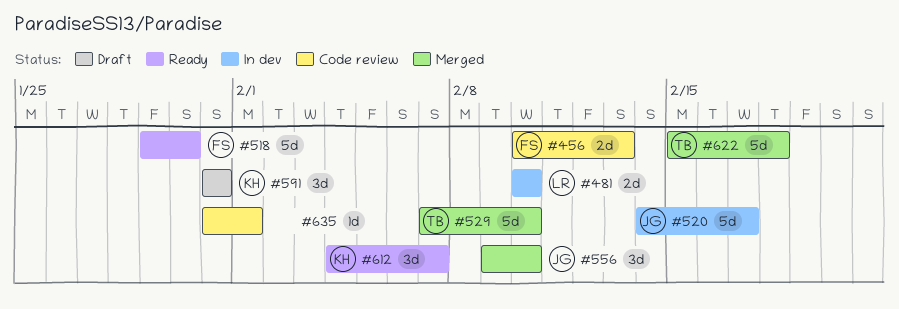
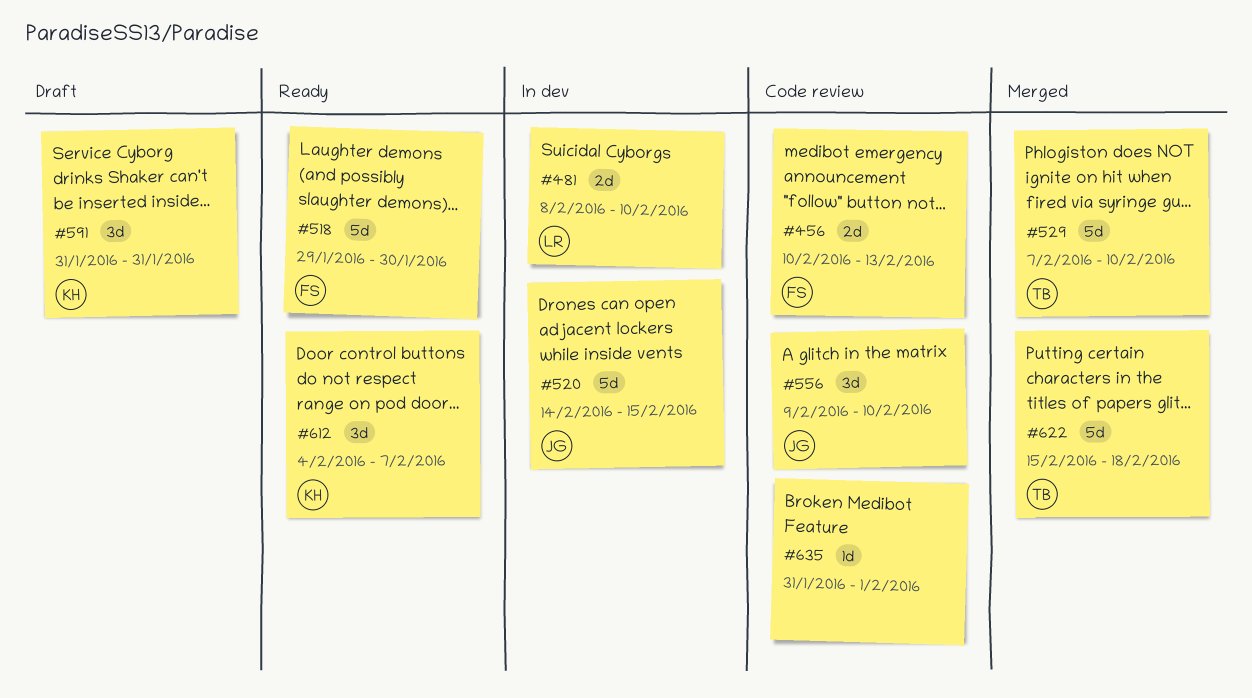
#481, start: Feb 10 -> Feb 8
#520, due: Feb 17 -> Feb 15
#556, status: Merged -> Code review

